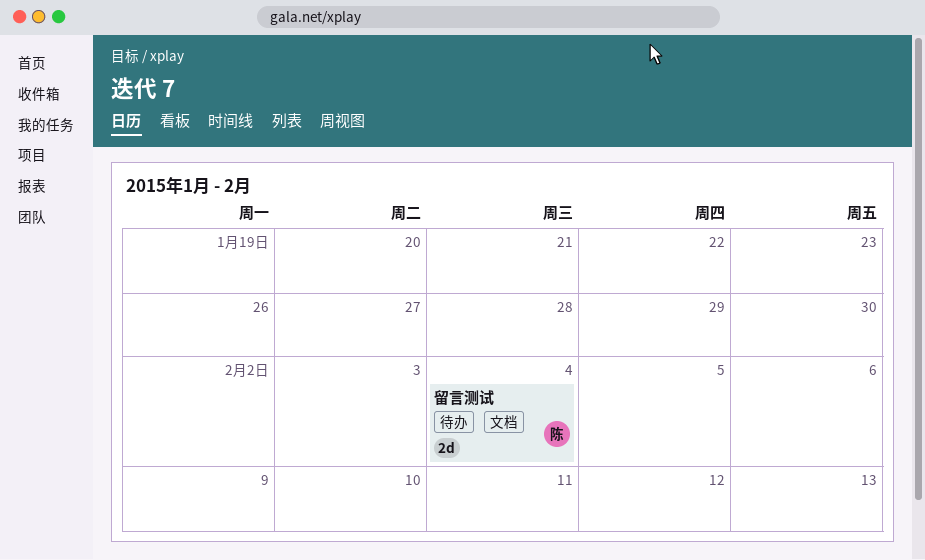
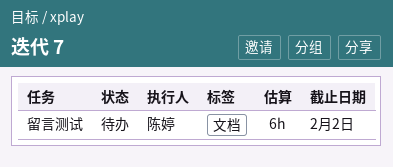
留言测试, estimate: 2d -> 6h
留言测试, due: Feb 4 -> Feb 2

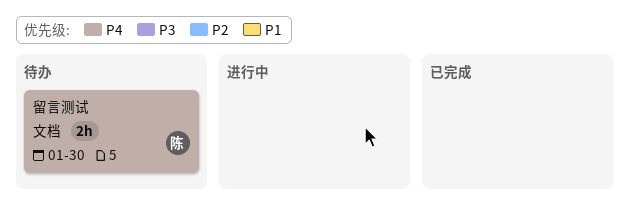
留言测试, estimate: 6h -> 2h
留言测试, due: Feb 2 -> Jan 30

